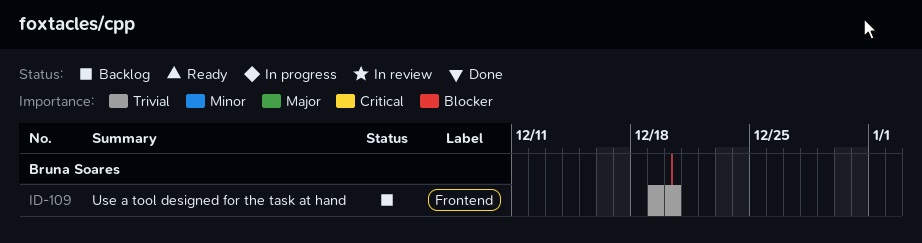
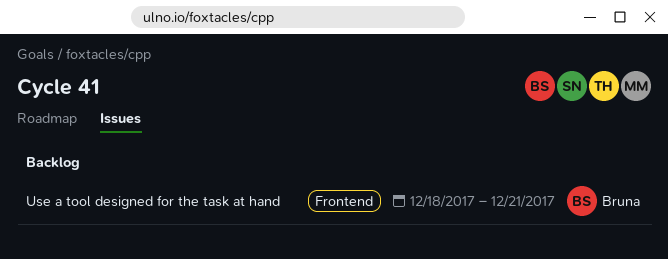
Use a tool designed for the task at hand, start: Dec 19 -> Dec 18
Use a tool designed for the task at hand, due: Dec 20 -> Dec 21

